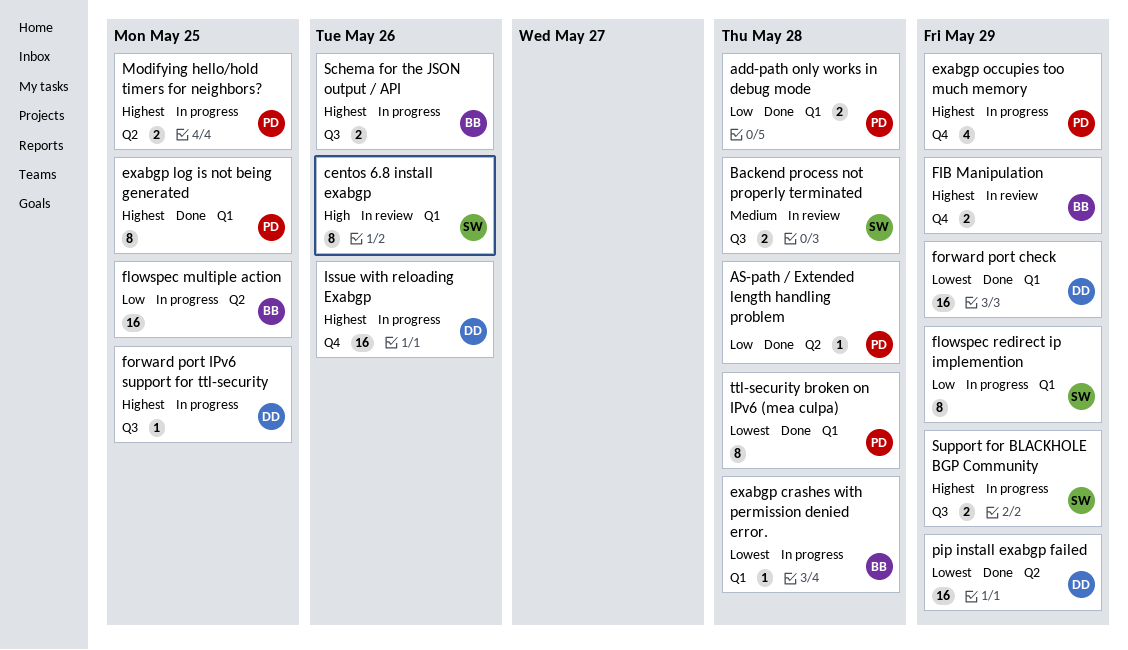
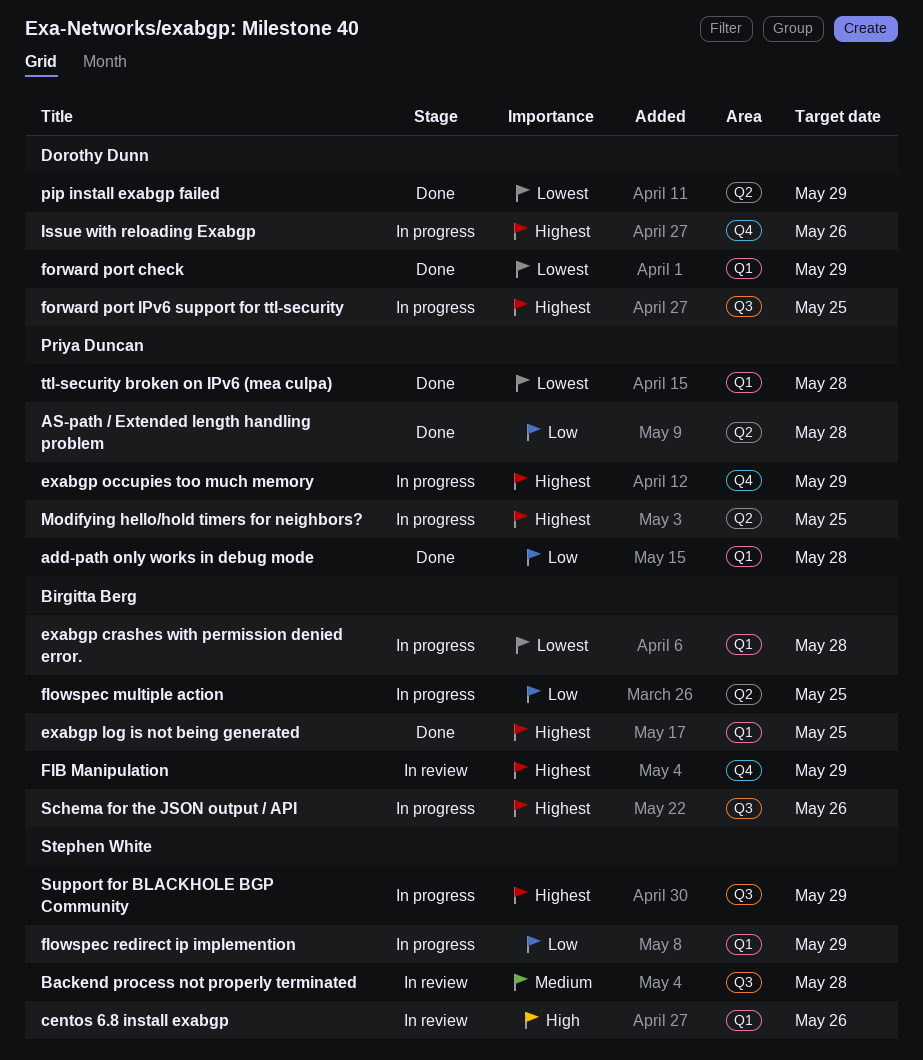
exabgp log is not being generated, owner: Priya Duncan -> Birgitta Berg

